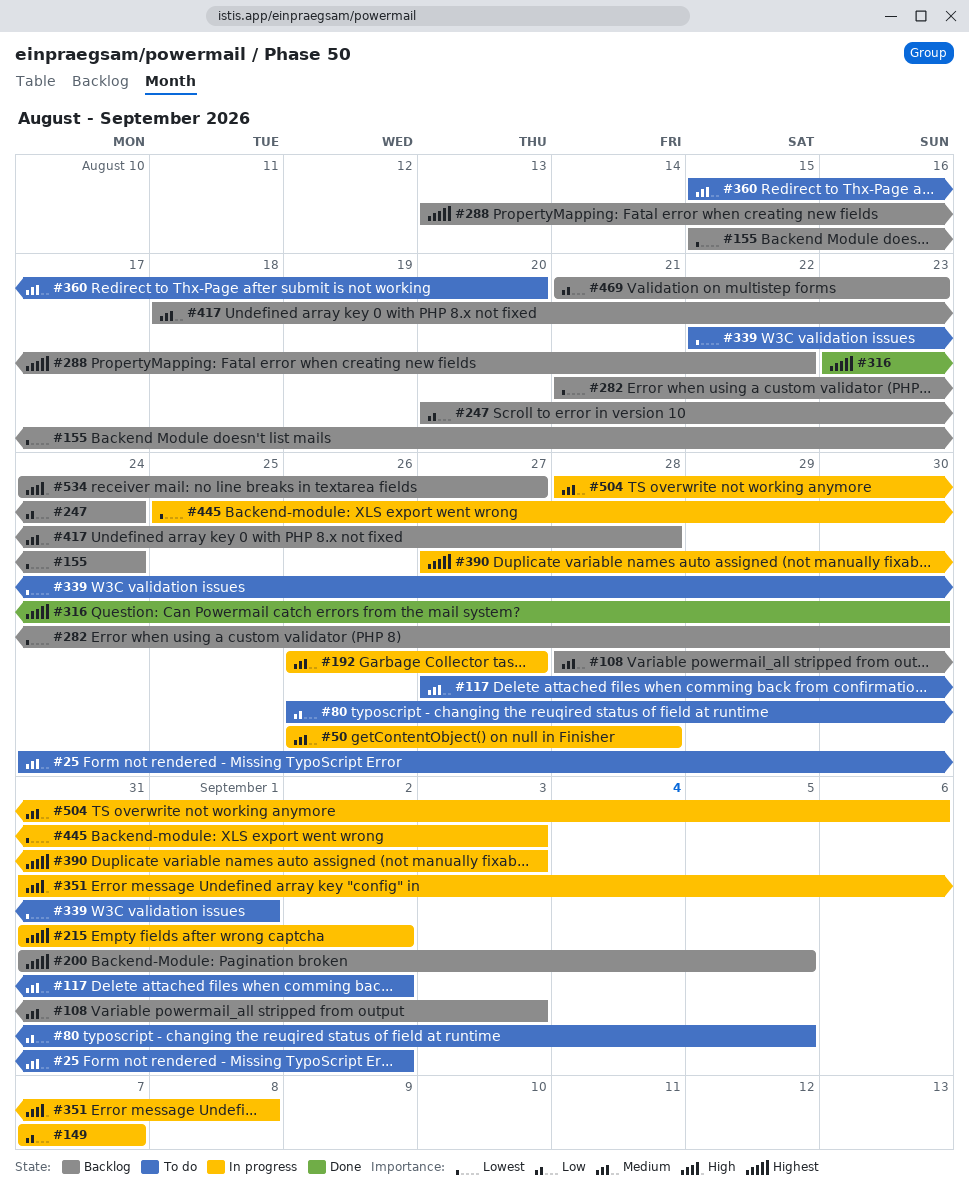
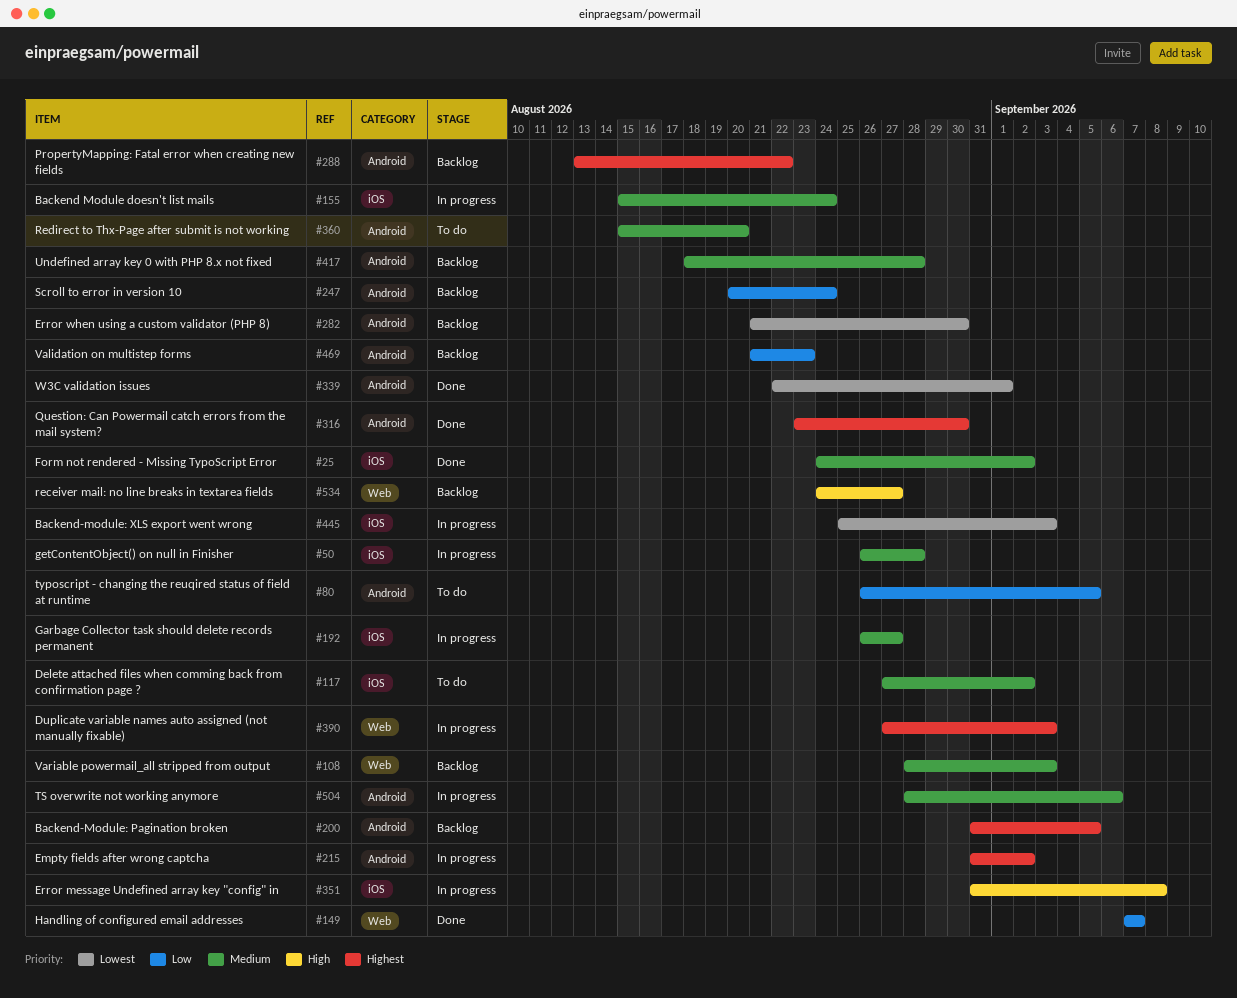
#25, status: To do -> Done
#149, status: In progress -> Done
#155, status: Backlog -> In progress
#155, priority: Lowest -> Medium
#339, status: To do -> Done

